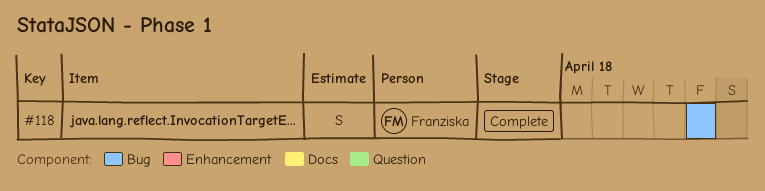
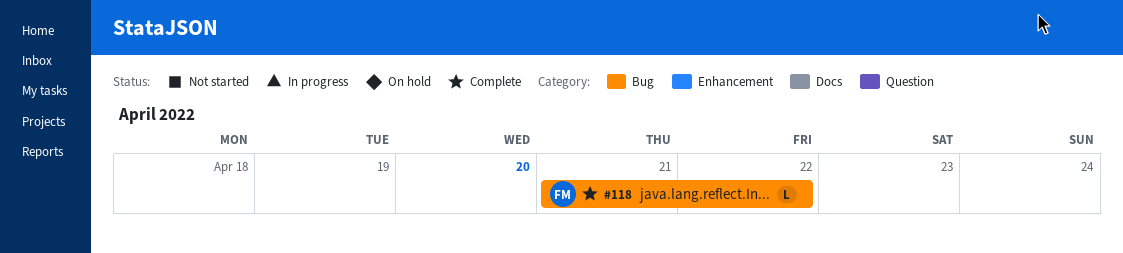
#118, estimate: S -> L
#118, start: Apr 22 -> Apr 21

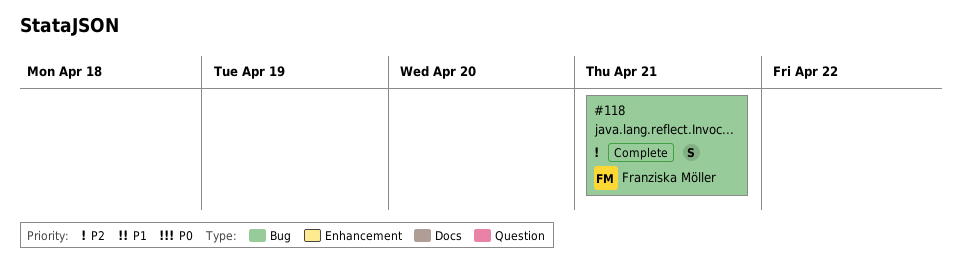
#118, estimate: L -> S
#118, due: Apr 22 -> Apr 21

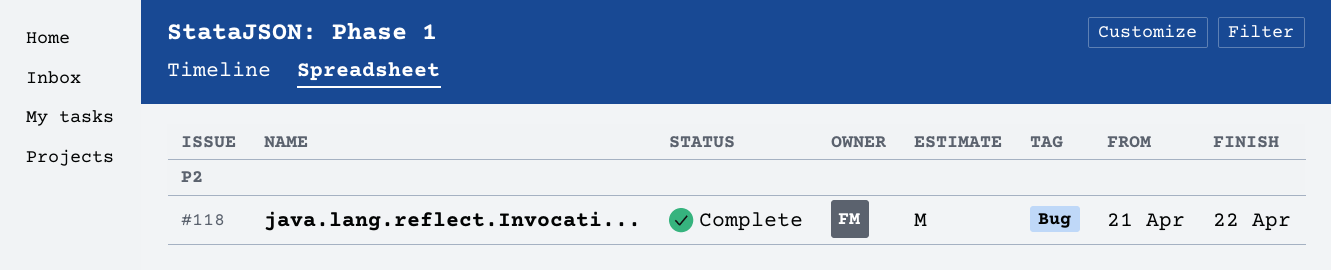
#118, estimate: S -> M
#118, due: Apr 21 -> Apr 22

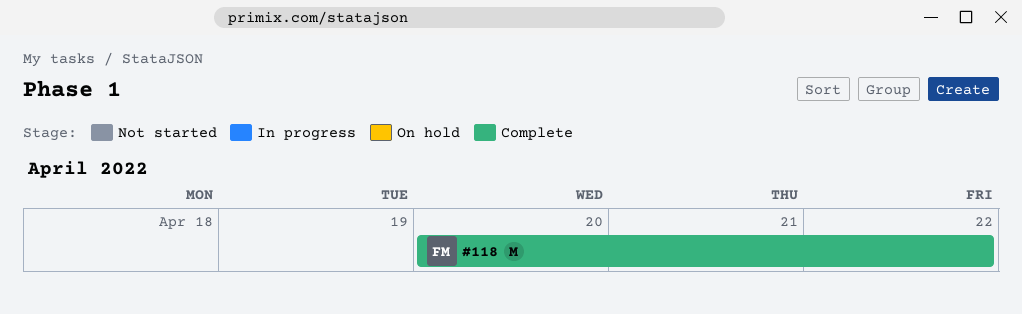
#118, start: Apr 21 -> Apr 20

